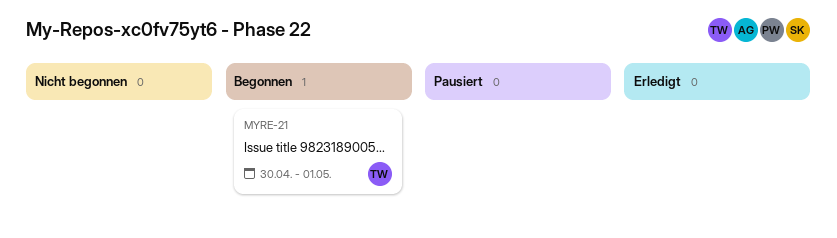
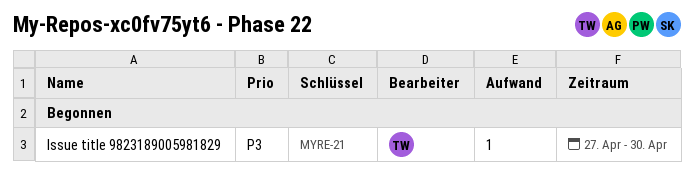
MYRE-21, start: Apr 30 -> Apr 27
MYRE-21, due: May 1 -> Apr 30

